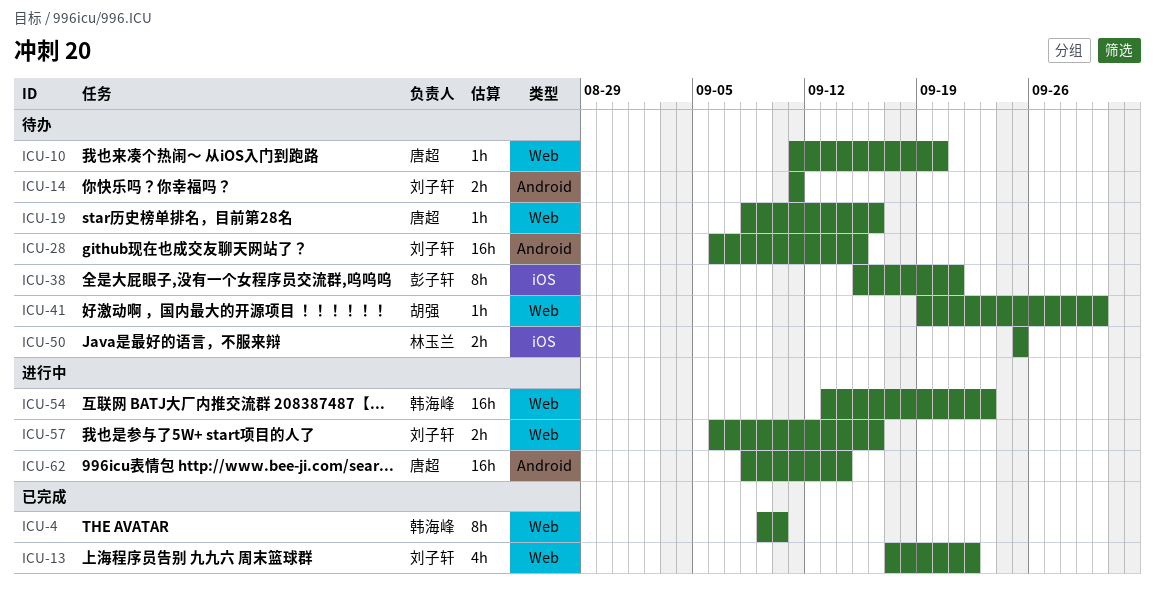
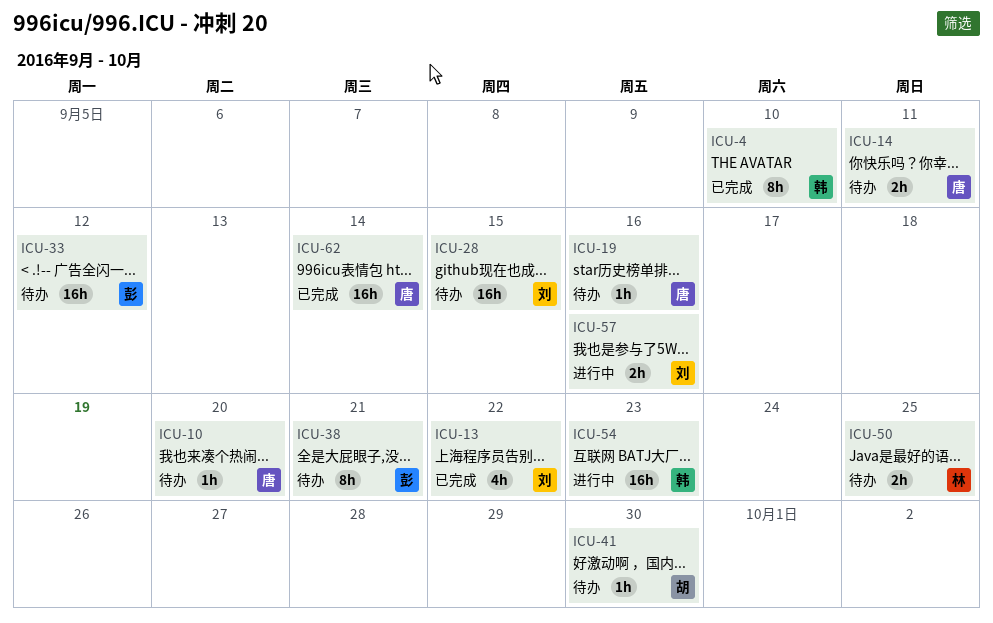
ICU-14, owner: 刘子轩 -> 唐超
ICU-33: none -> present
ICU-62, status: 进行中 -> 已完成

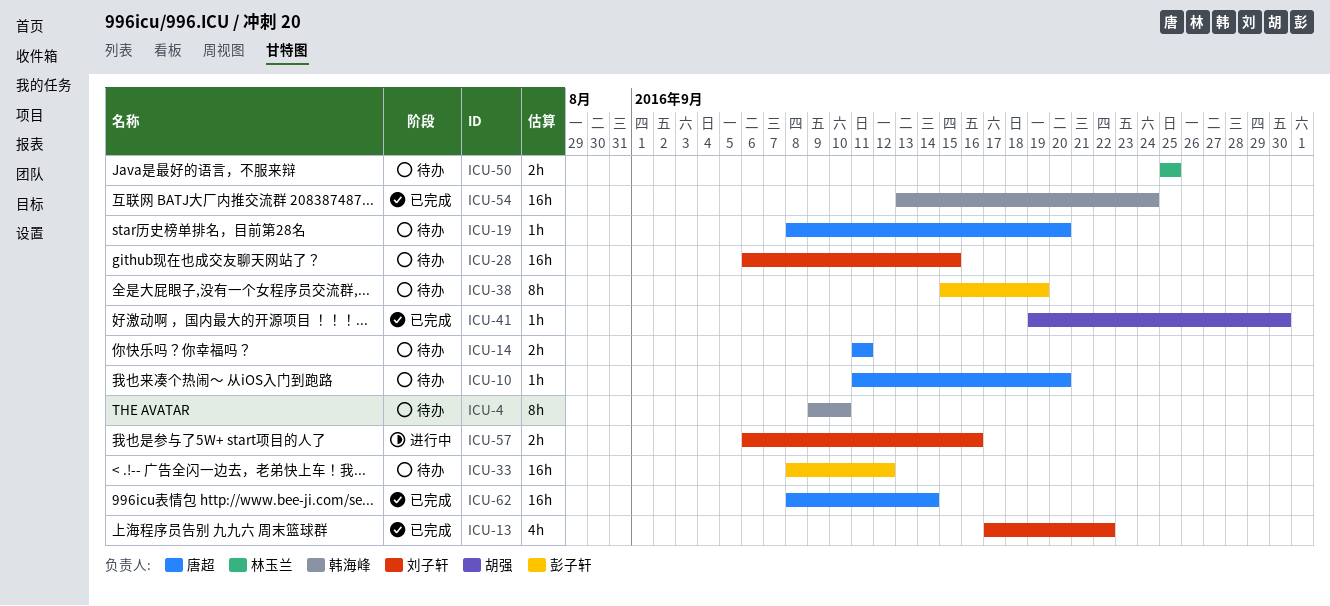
ICU-4, status: 已完成 -> 待办
ICU-19, due: Sep 16 -> Sep 20
ICU-38, due: Sep 21 -> Sep 19
ICU-41, status: 待办 -> 已完成
ICU-54, status: 进行中 -> 已完成
ICU-54, due: Sep 23 -> Sep 24

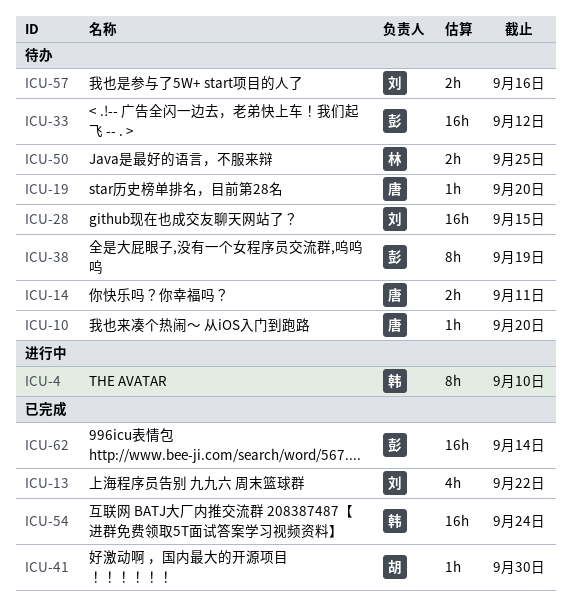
ICU-4, status: 待办 -> 进行中
ICU-57, status: 进行中 -> 待办
ICU-62, owner: 唐超 -> 彭子轩

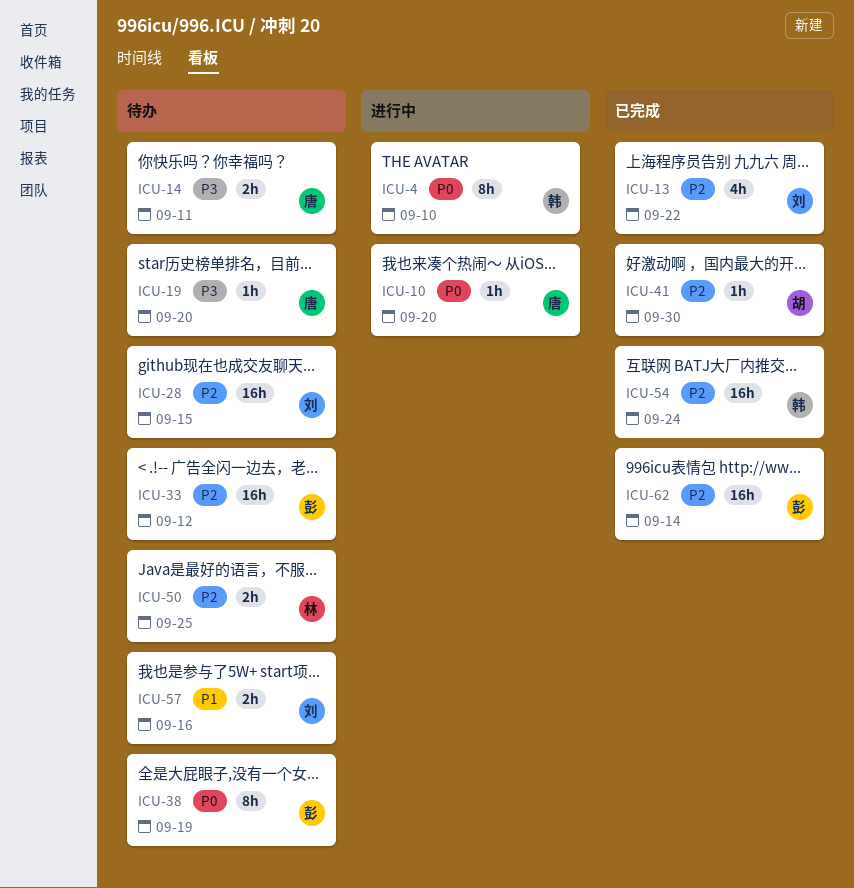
ICU-10, status: 待办 -> 进行中

